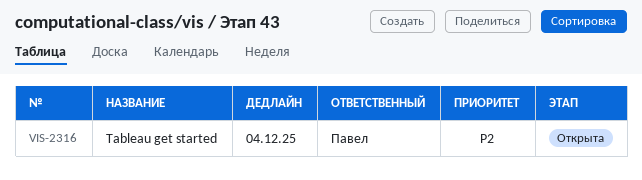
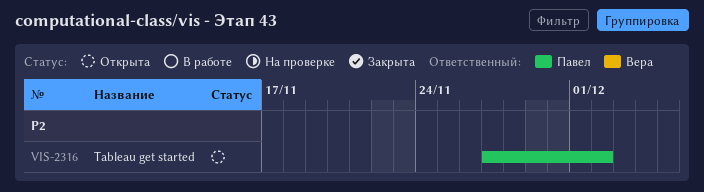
VIS-2316, due: Dec 4 -> Dec 2

